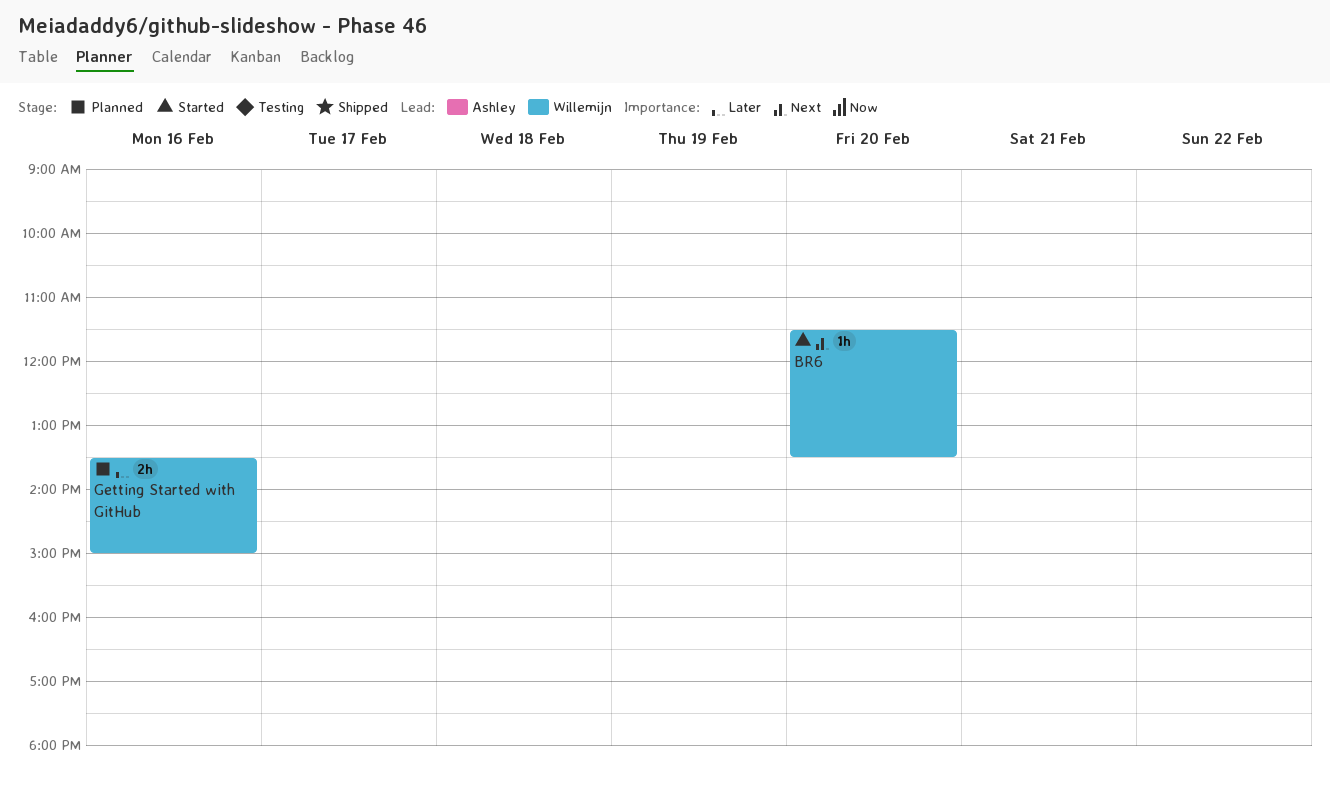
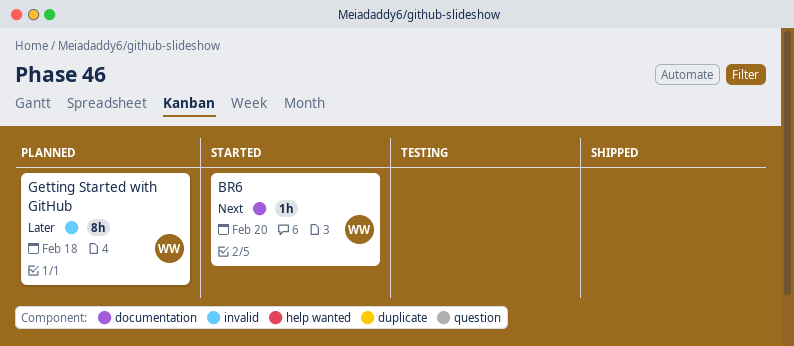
Getting Started with GitHub, estimate: 2h -> 8h
Getting Started with GitHub, day: Feb 16 -> Feb 18

